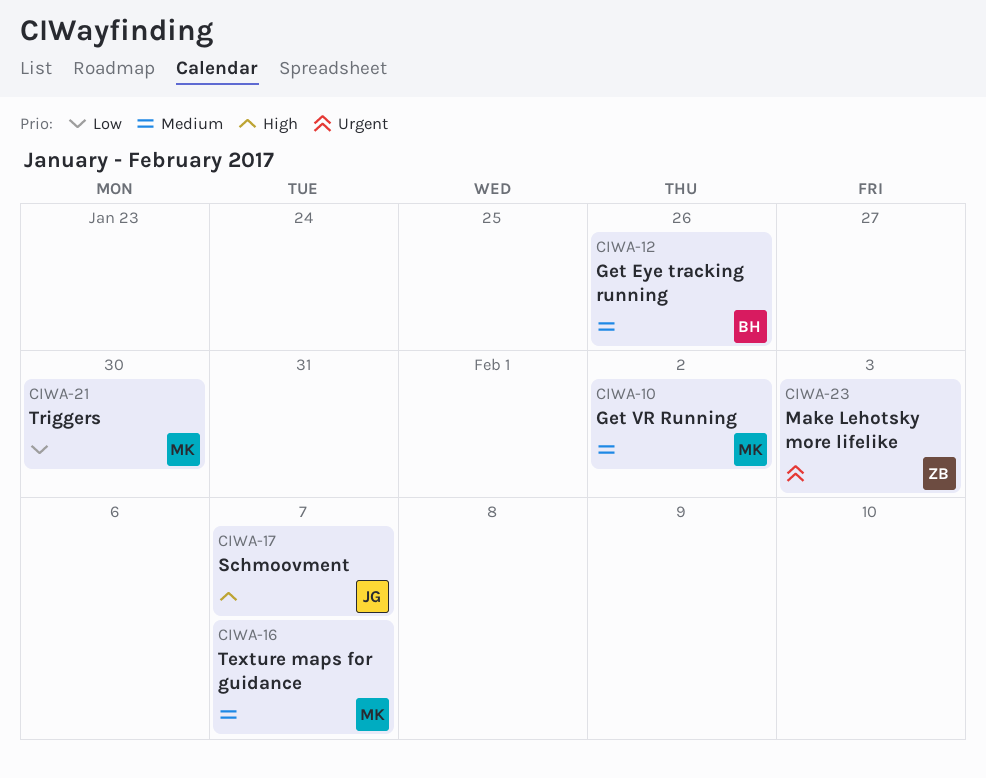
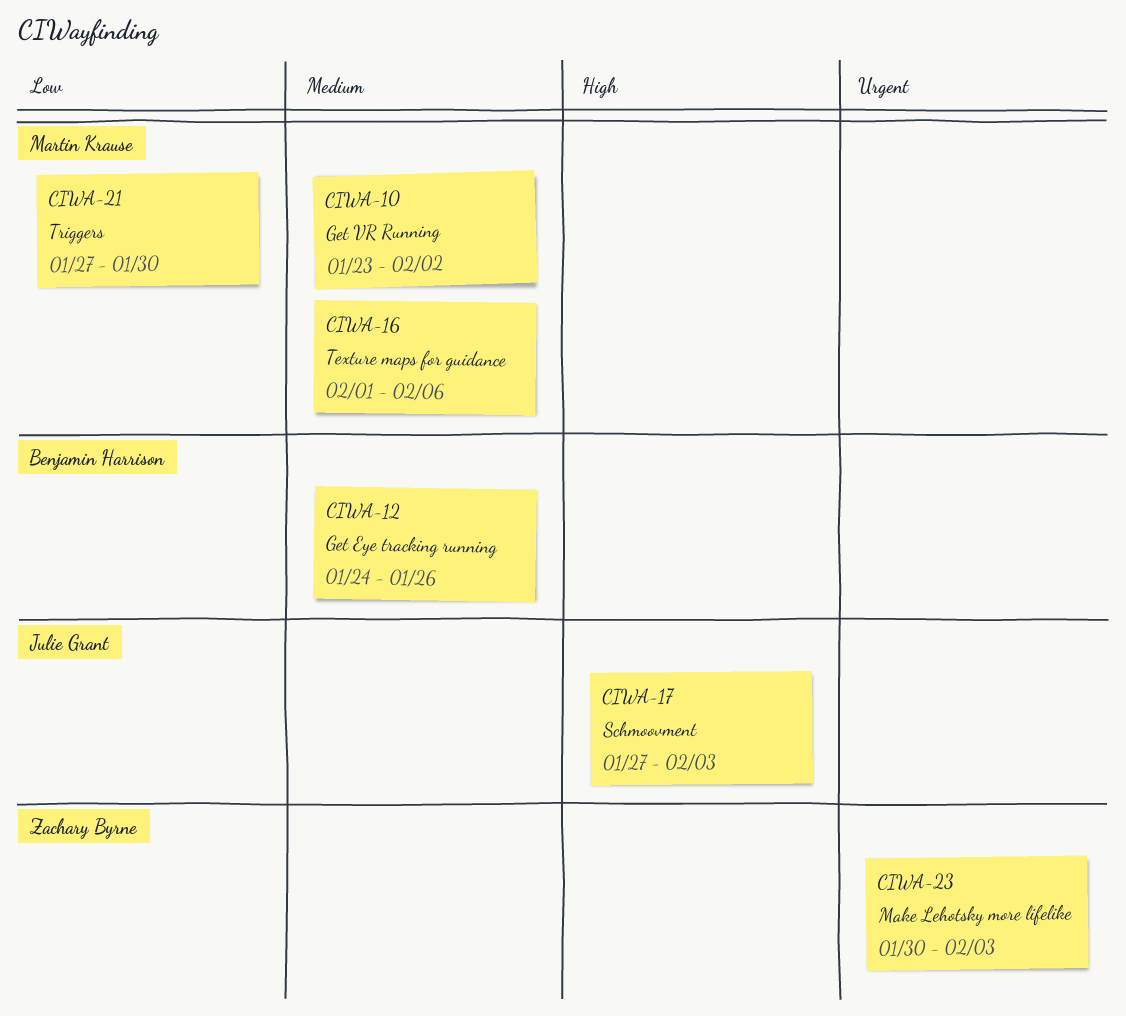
CIWA-16, due: Feb 7 -> Feb 6
CIWA-17, due: Feb 7 -> Feb 3

